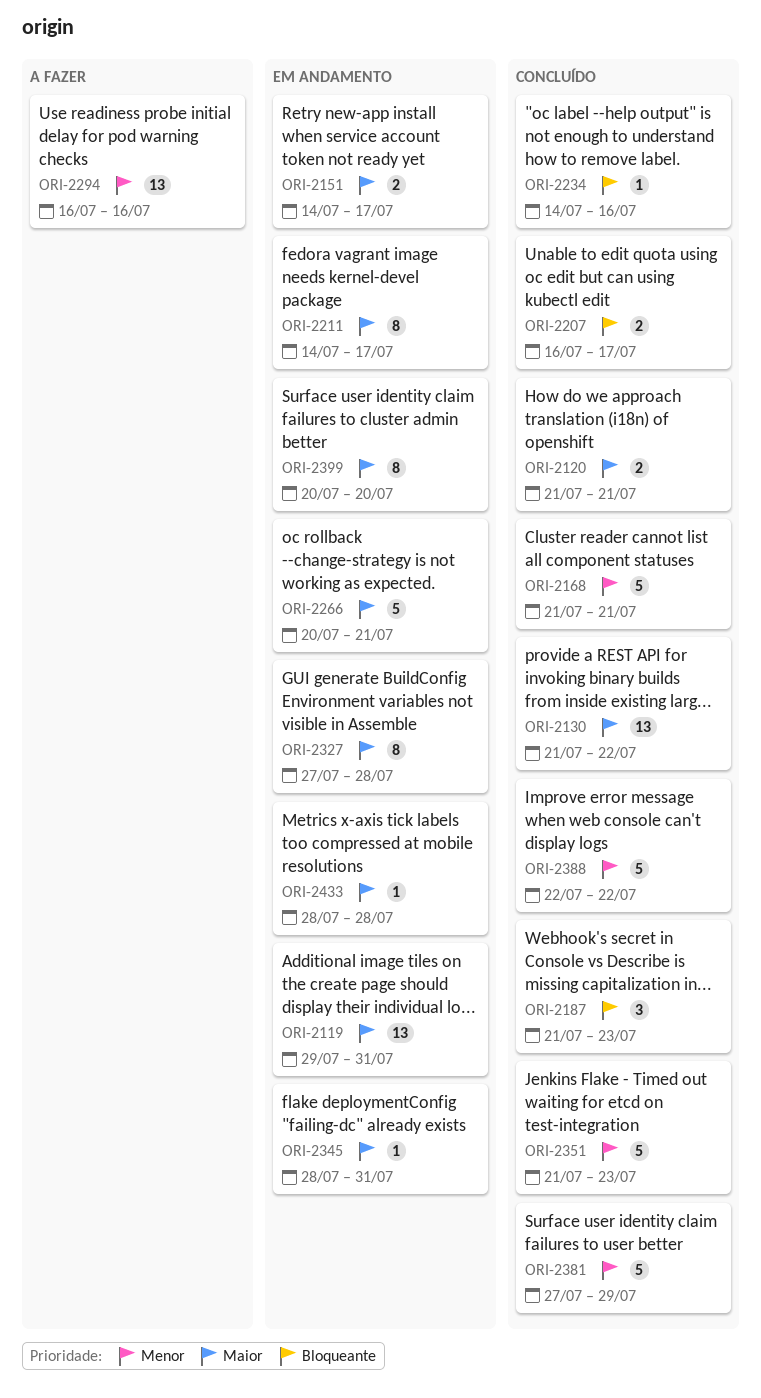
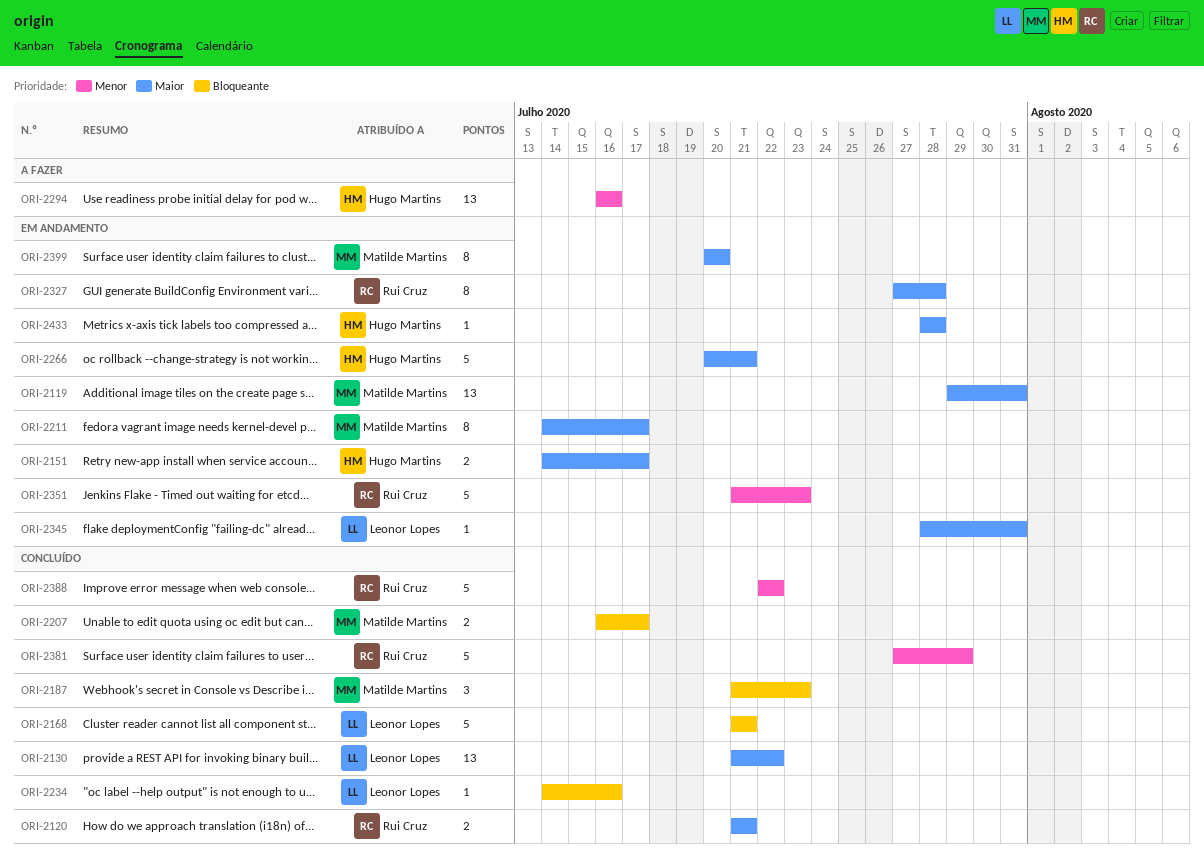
ORI-2168, priority: Menor -> Bloqueante
ORI-2351, status: Concluído -> Em andamento

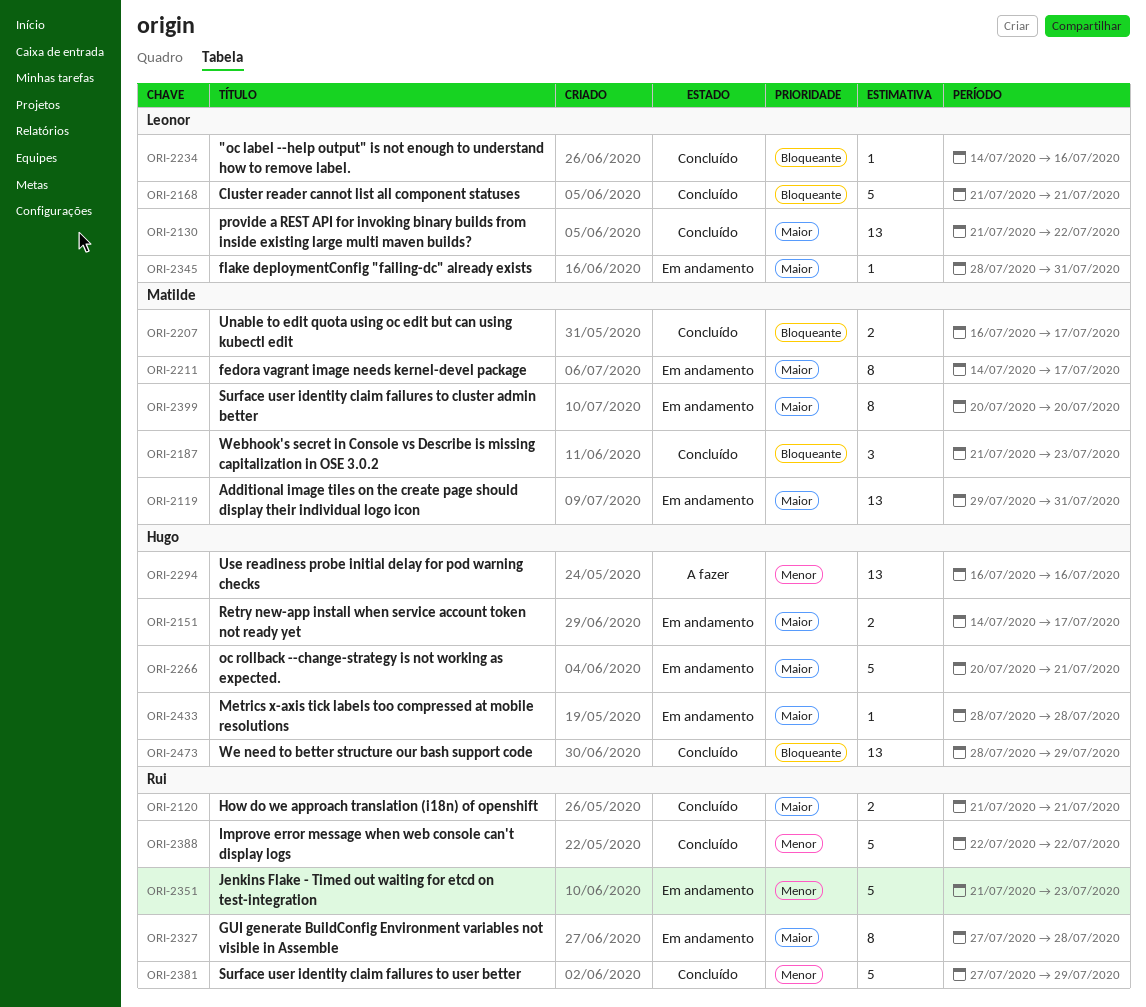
ORI-2473: none -> present

